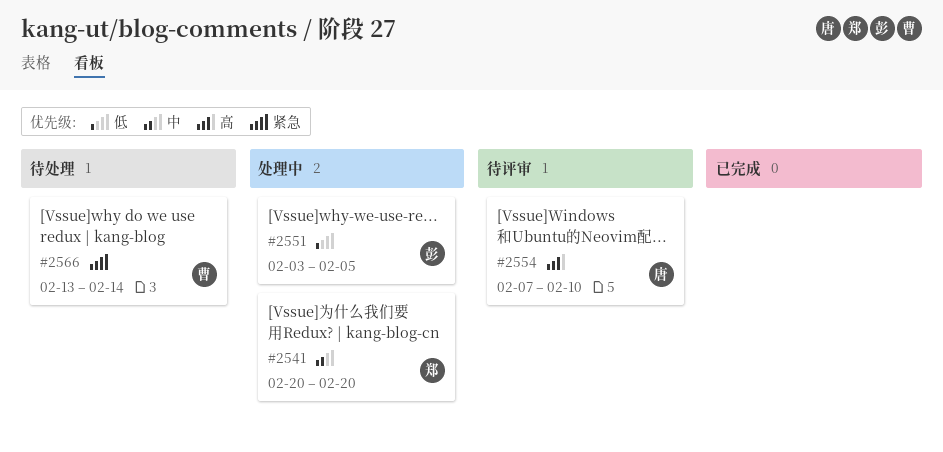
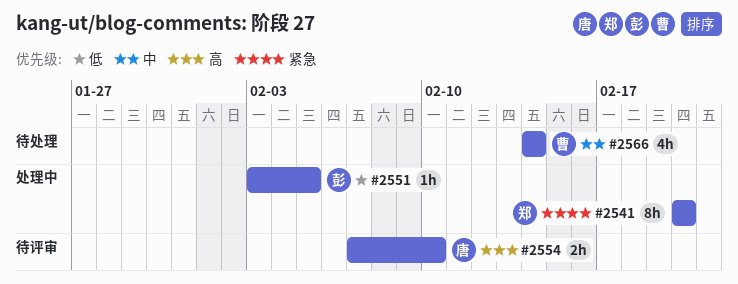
#2541, priority: 中 -> 紧急
#2566, priority: 紧急 -> 中
#2566, start: Feb 13 -> Feb 14

